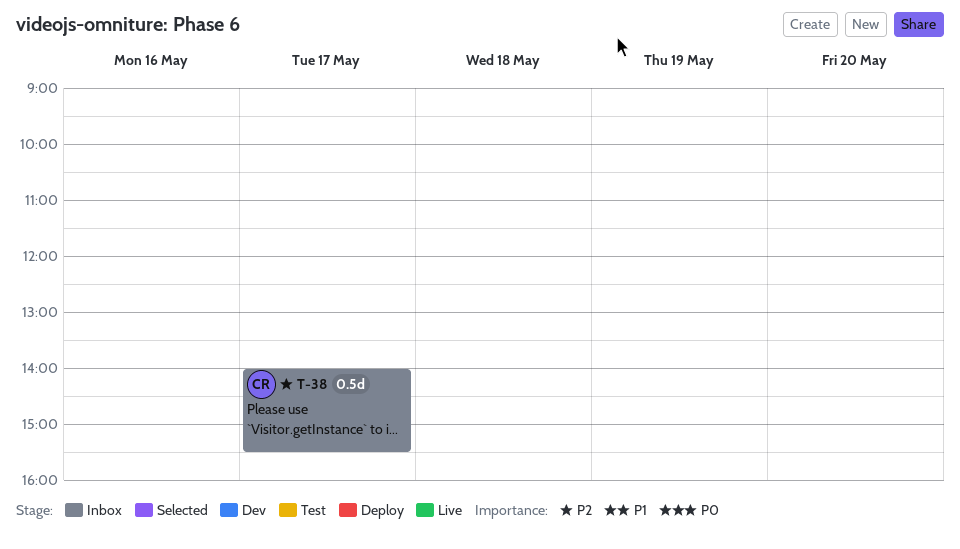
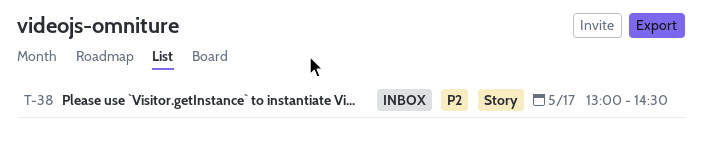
T-38, begins: 14:00 -> 13:00
T-38, ends: 15:30 -> 14:30

